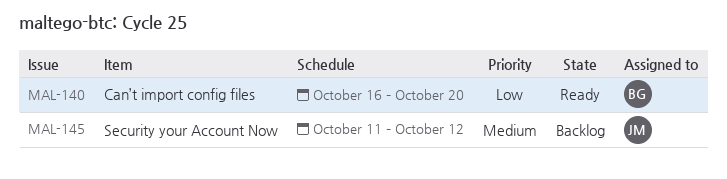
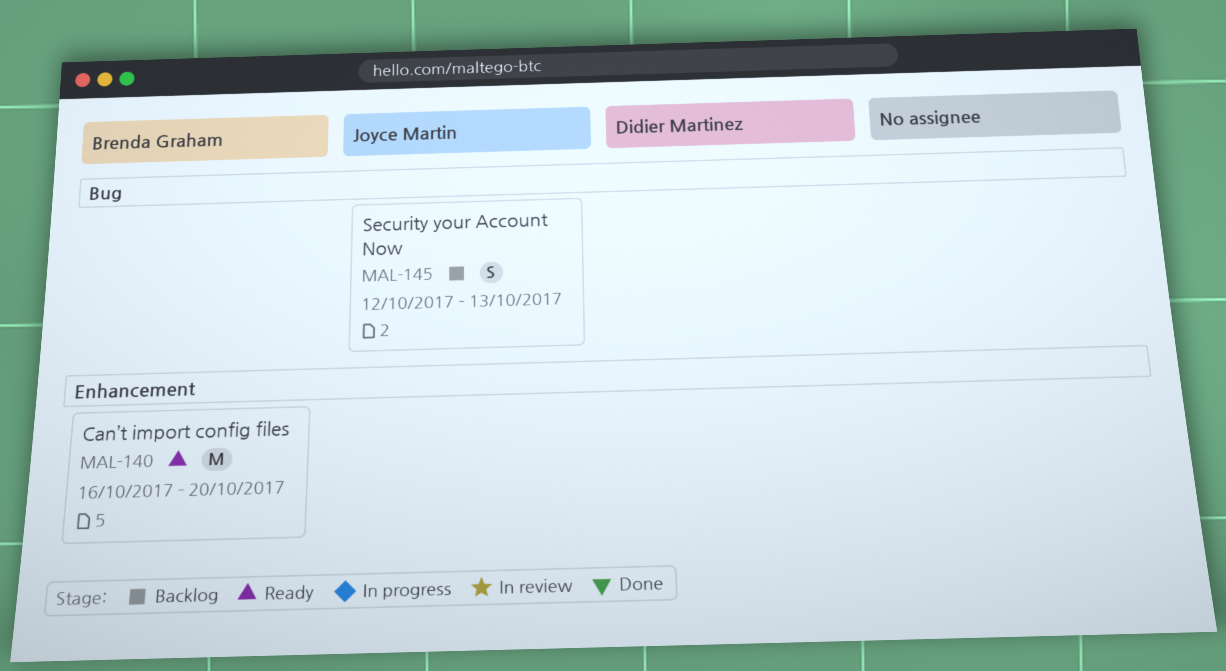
MAL-145, start: Oct 11 -> Oct 12
MAL-145, due: Oct 12 -> Oct 13

